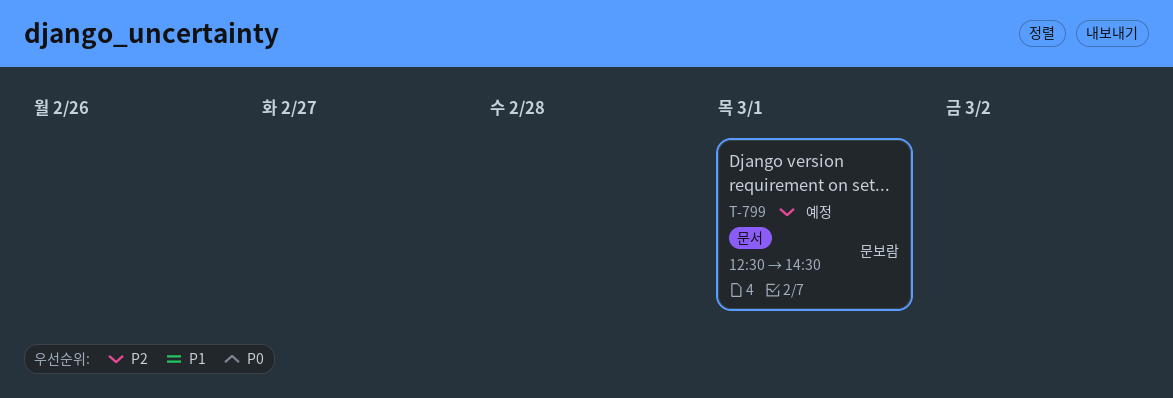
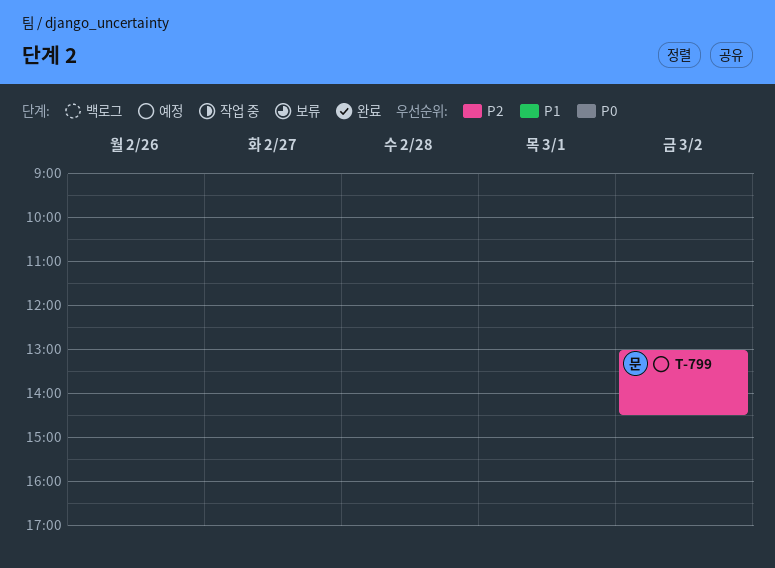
T-799, day: Mar 1 -> Mar 2
T-799, begins: 12:30 -> 13:00

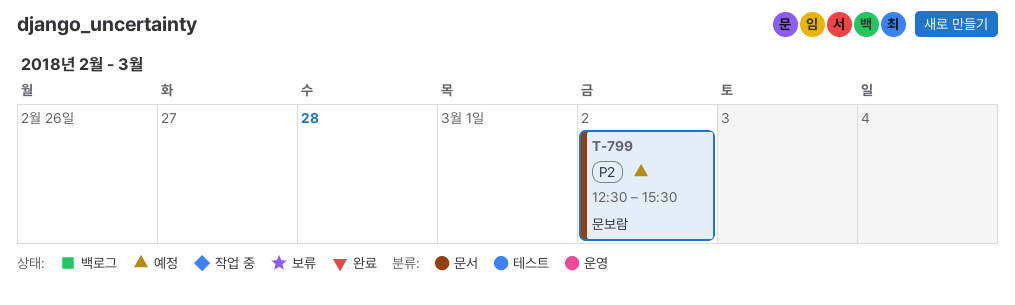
T-799, begins: 13:00 -> 12:30
T-799, ends: 14:30 -> 15:30

